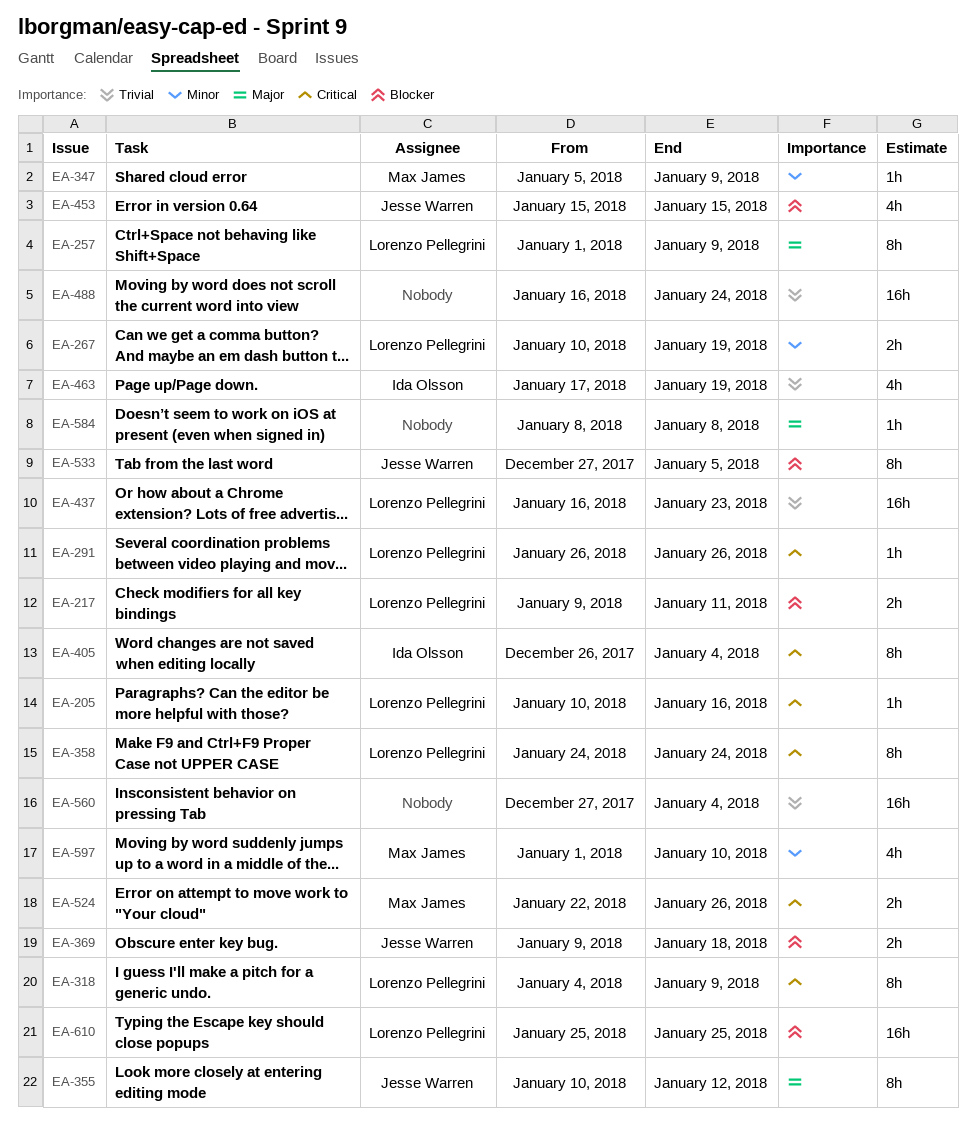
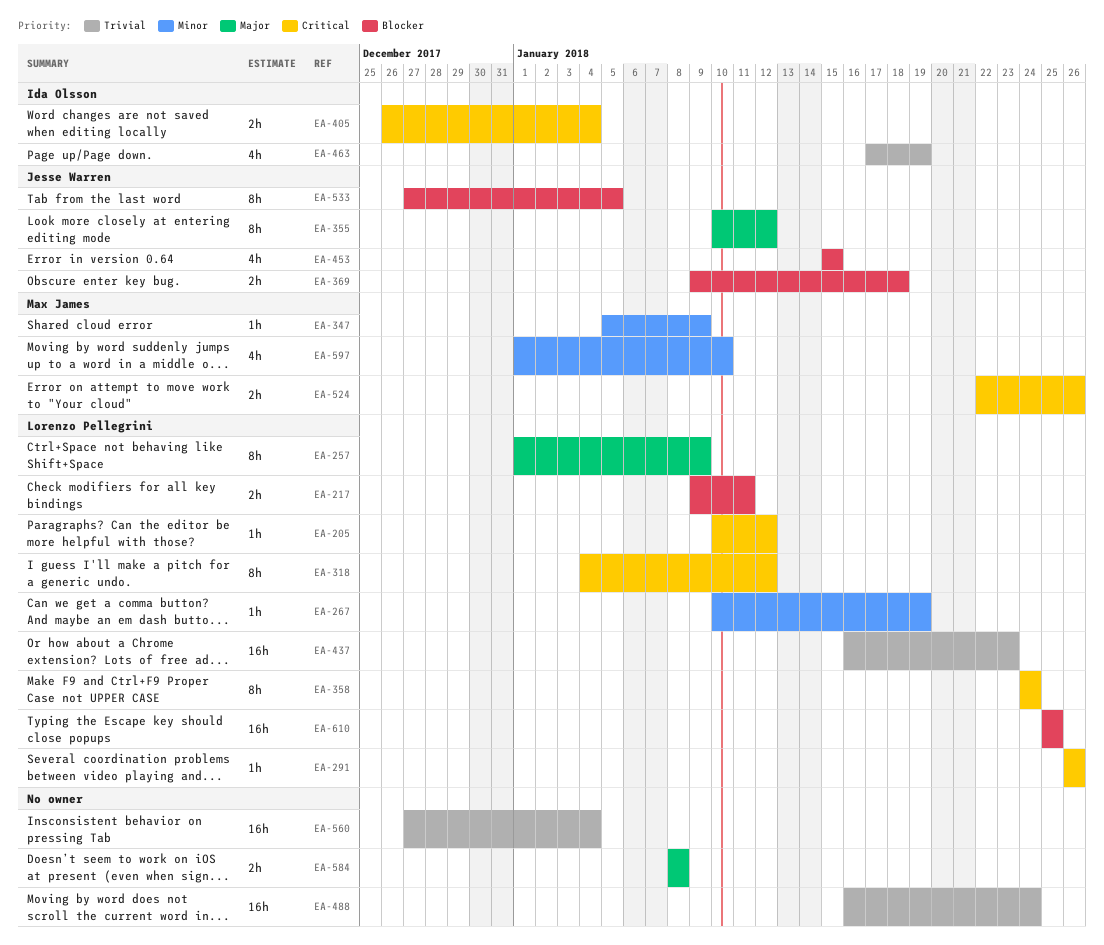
EA-205, due: Jan 16 -> Jan 12
EA-267, estimate: 2h -> 1h
EA-318, due: Jan 9 -> Jan 12
EA-405, estimate: 8h -> 2h
EA-584, estimate: 1h -> 2h

